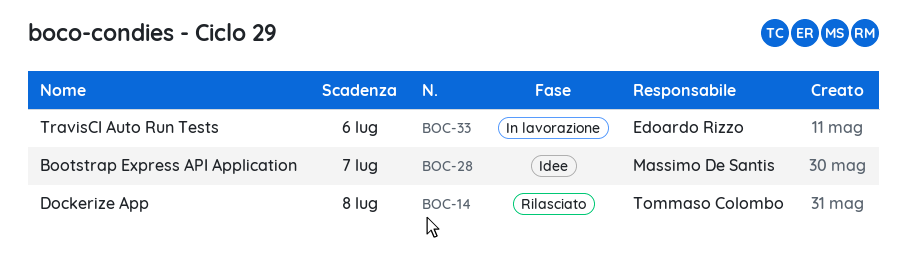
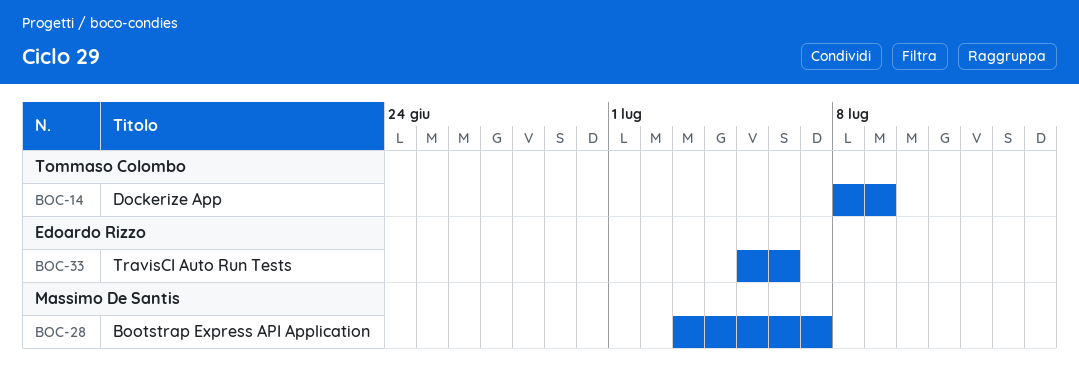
BOC-14, due: Jul 8 -> Jul 9

